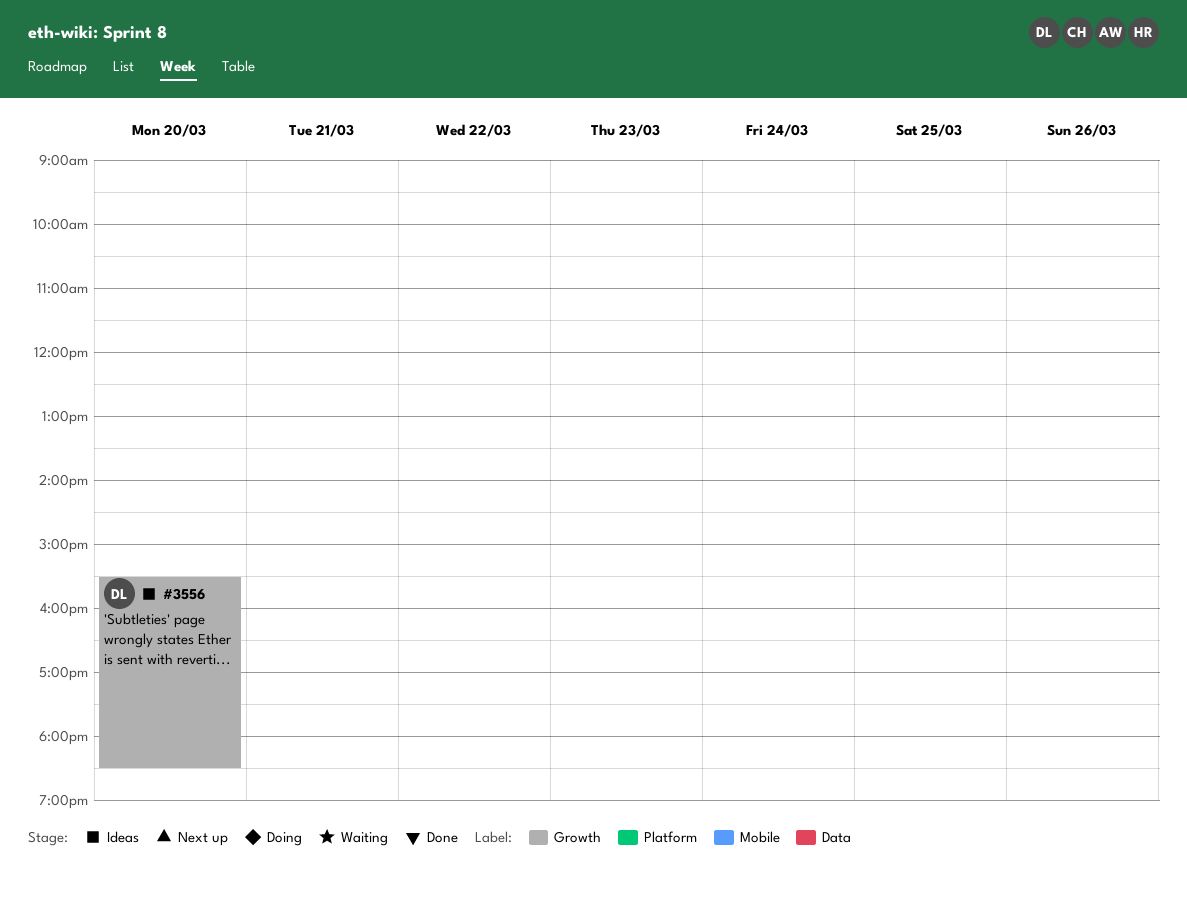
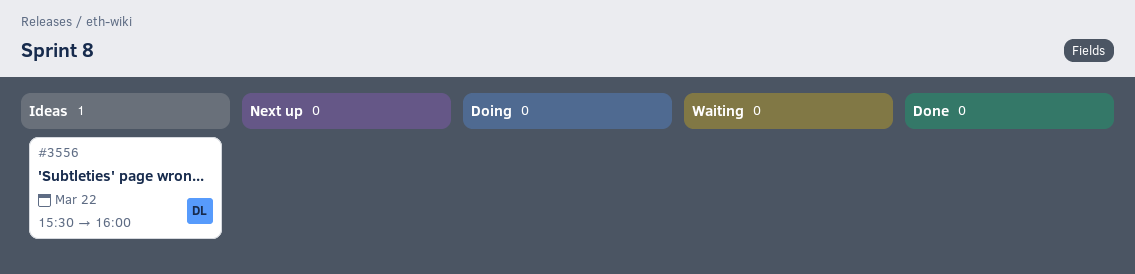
#3556, day: Mar 20 -> Mar 22
#3556, ends: 18:30 -> 16:00

